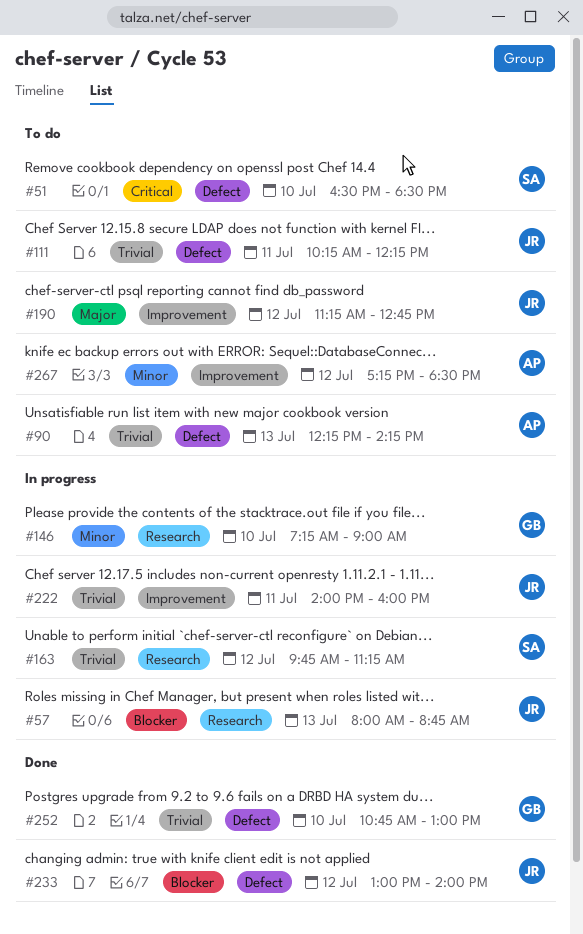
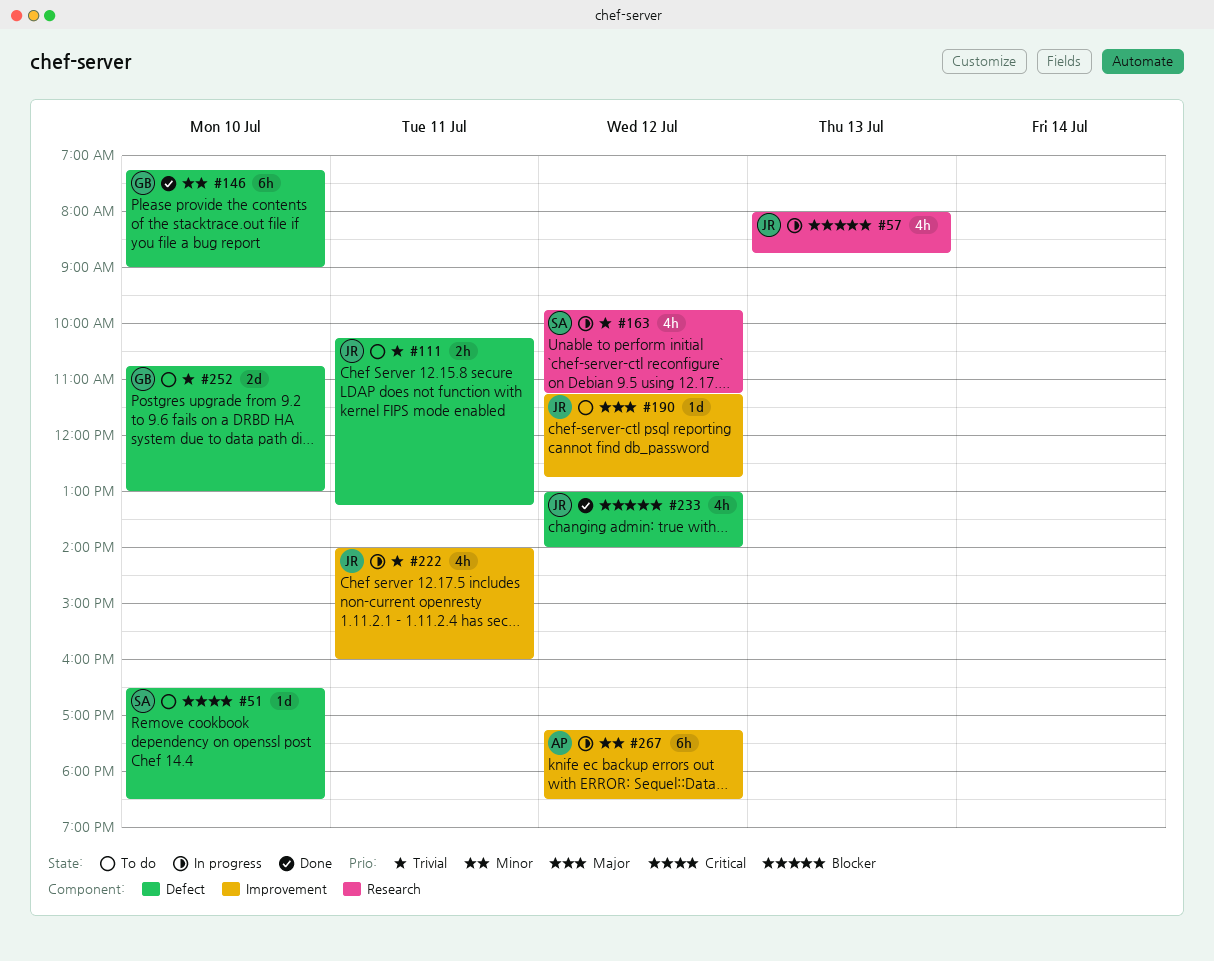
#90: present -> none
#111, ends: 12:15 -> 13:15
#146, status: In progress -> Done
#146, label: Research -> Defect
#252, status: Done -> To do
#267, status: To do -> In progress

